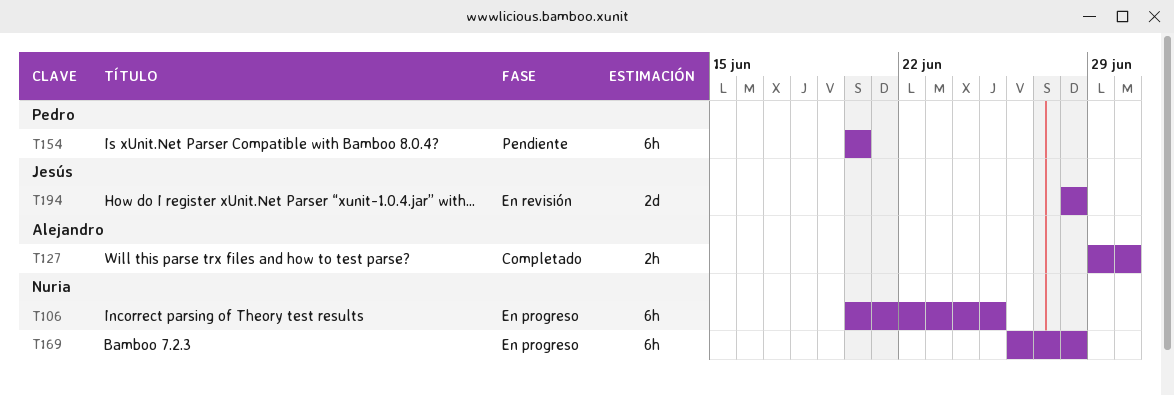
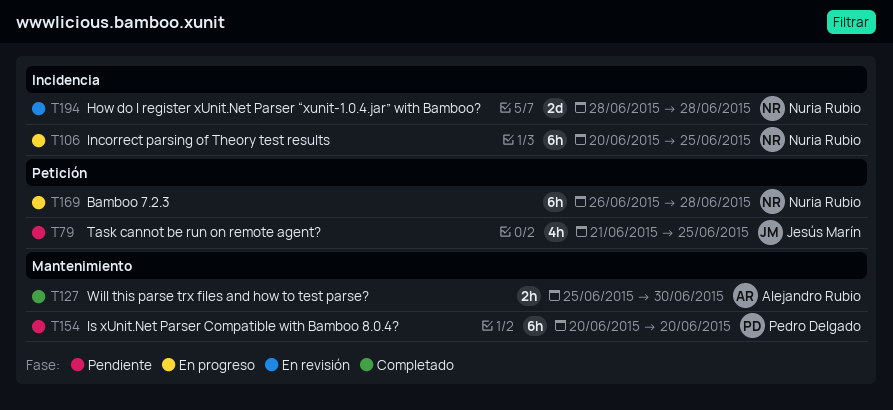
T79: none -> present
T127, start: Jun 29 -> Jun 25
T194, owner: Jesús Marín -> Nuria Rubio

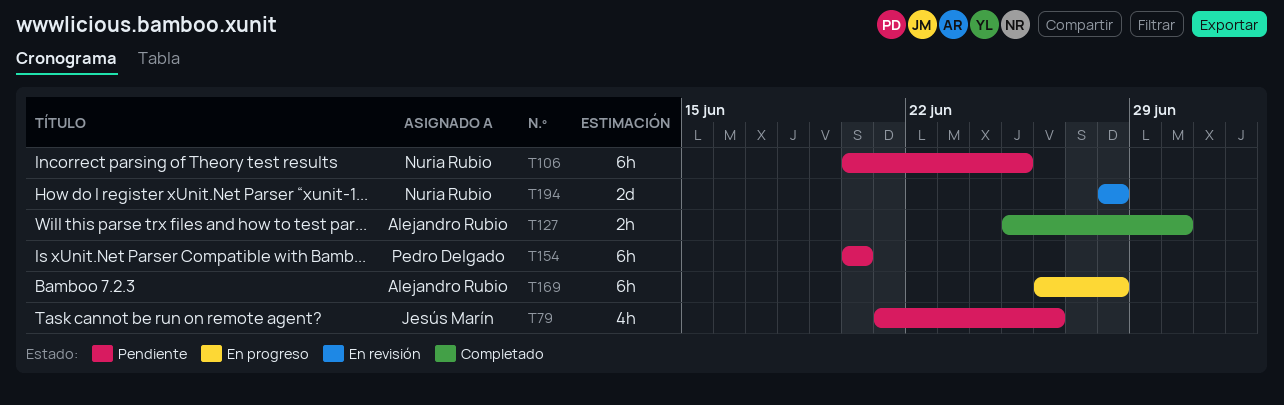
T79, due: Jun 25 -> Jun 26
T106, status: En progreso -> Pendiente
T169, owner: Nuria Rubio -> Alejandro Rubio

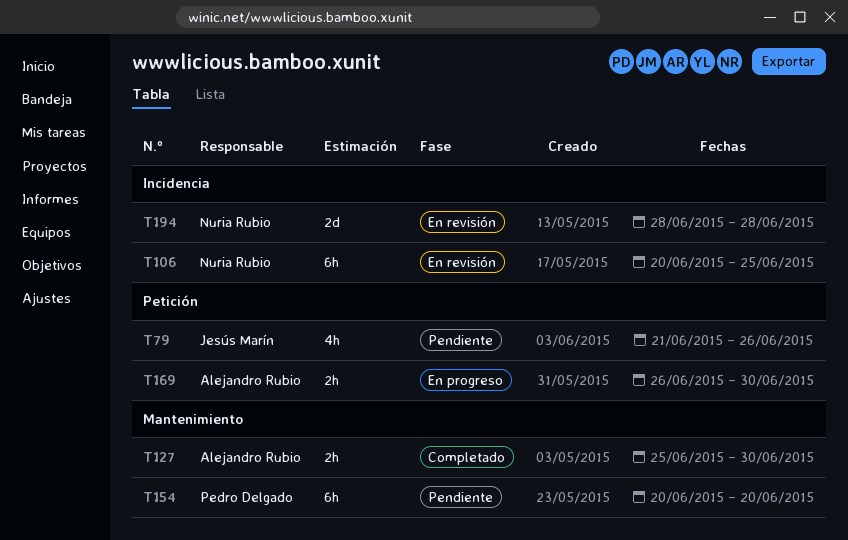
T106, status: Pendiente -> En revisión
T169, estimate: 6h -> 2h
T169, due: Jun 28 -> Jun 30

